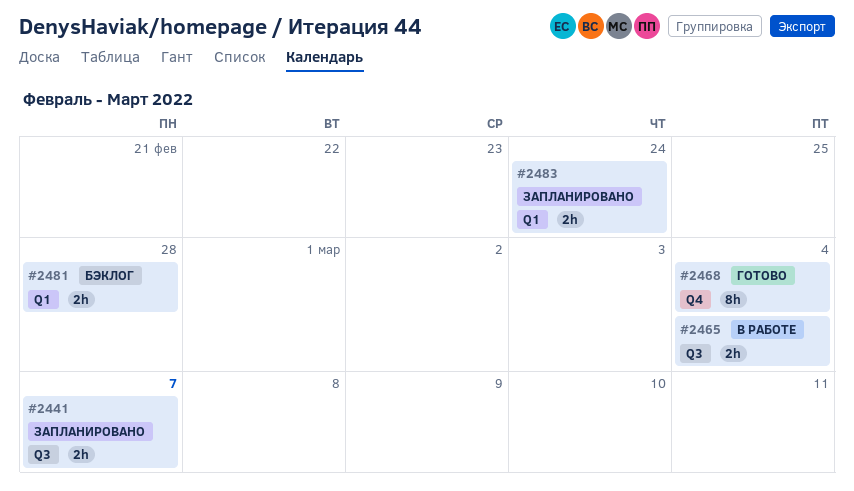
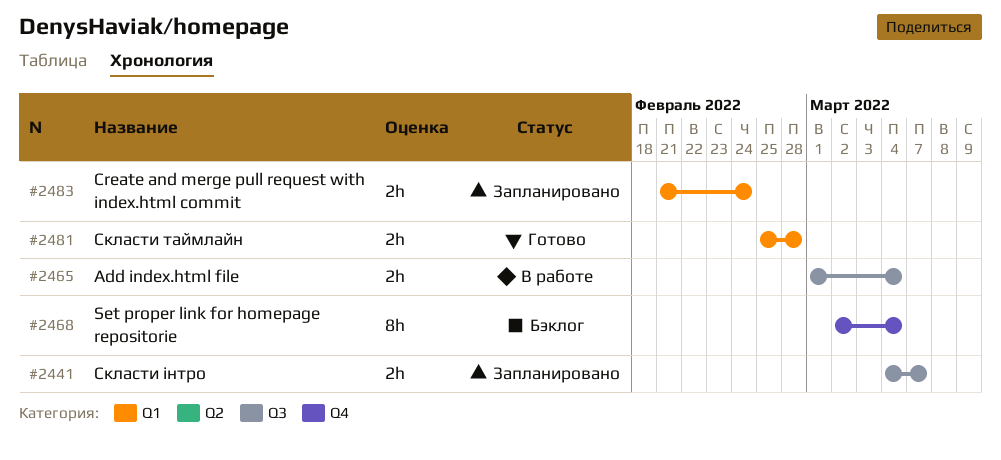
#2468, status: Готово -> Бэклог
#2481, status: Бэклог -> Готово

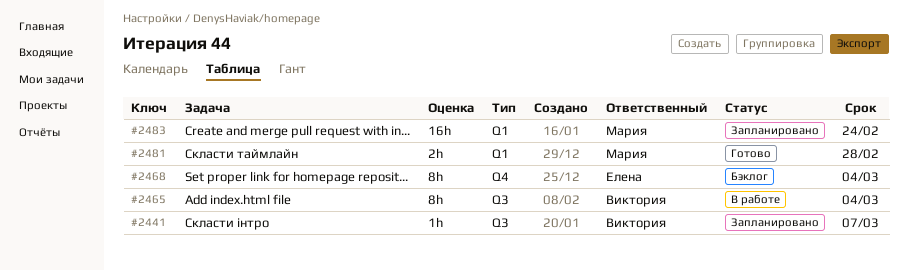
#2441, estimate: 2h -> 1h
#2465, estimate: 2h -> 8h
#2483, estimate: 2h -> 16h

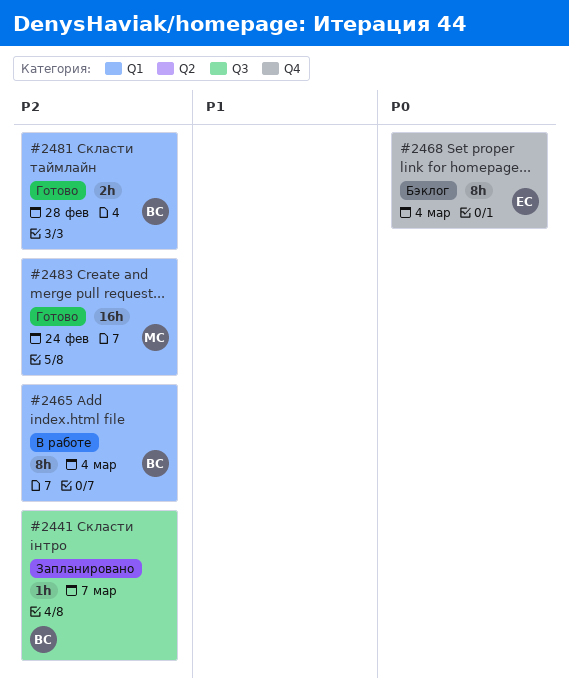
#2465, label: Q3 -> Q1
#2481, owner: Мария -> Виктория
#2483, status: Запланировано -> Готово

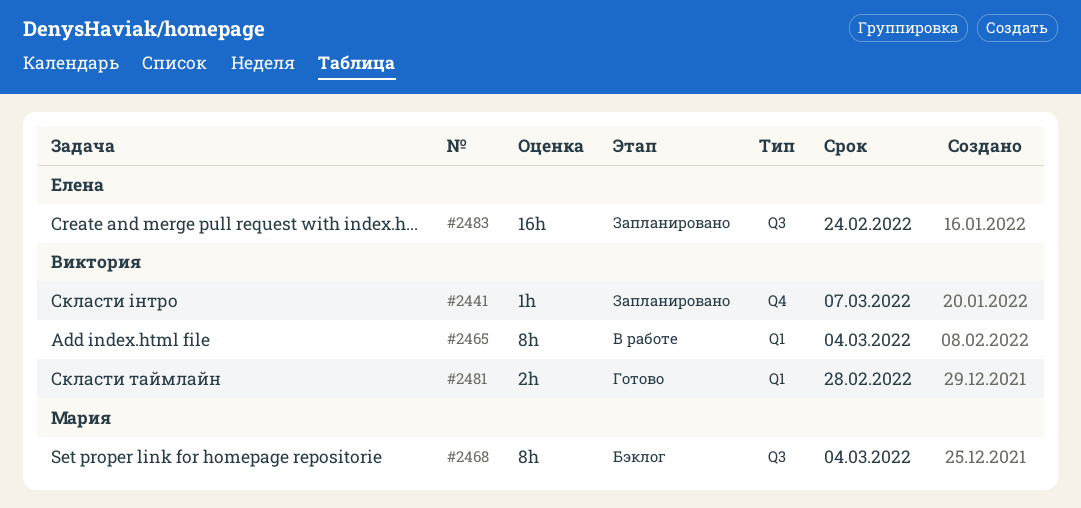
#2441, label: Q3 -> Q4
#2468, owner: Елена -> Мария
#2468, label: Q4 -> Q3
#2483, status: Готово -> Запланировано
#2483, owner: Мария -> Елена
#2483, label: Q1 -> Q3

